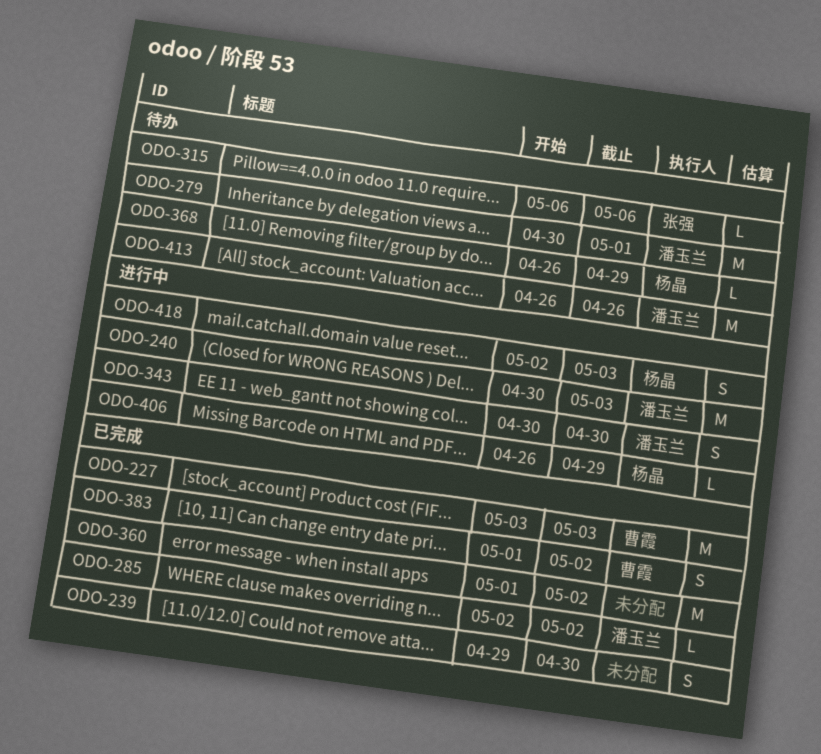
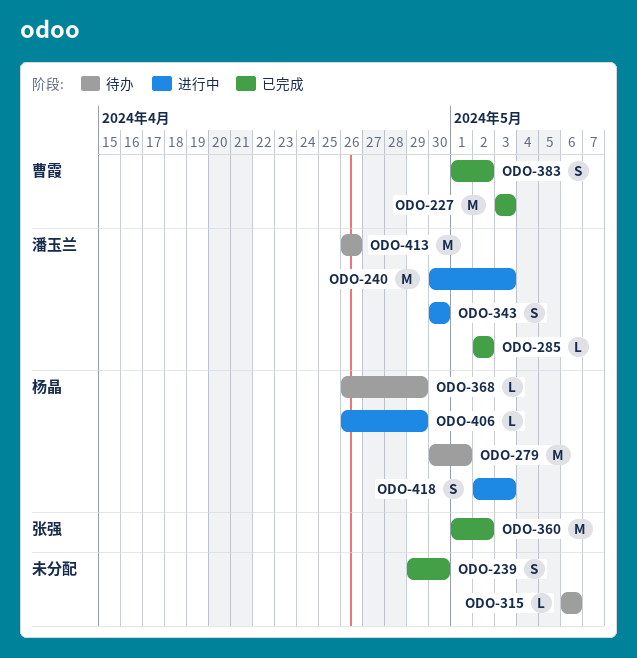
ODO-279, owner: 潘玉兰 -> 杨晶
ODO-315, owner: 张强 -> none
ODO-360, owner: none -> 张强

